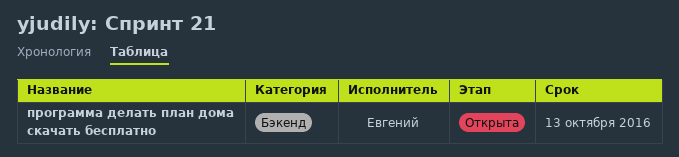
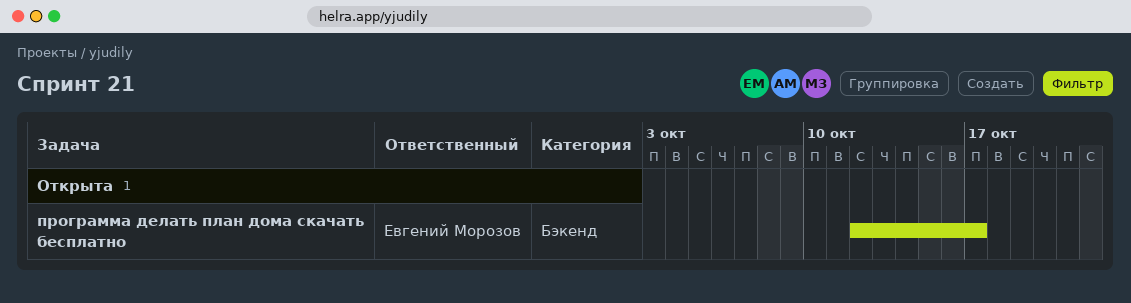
программа делать план дома скачать бесплатно, due: Oct 13 -> Oct 17

